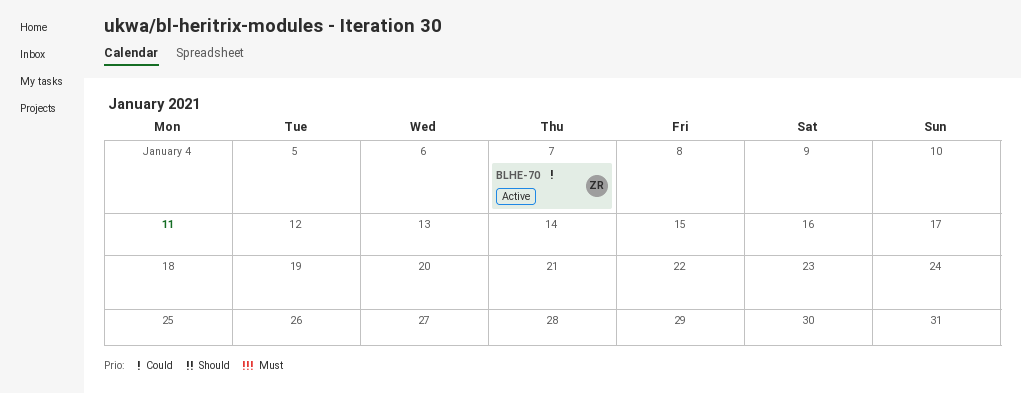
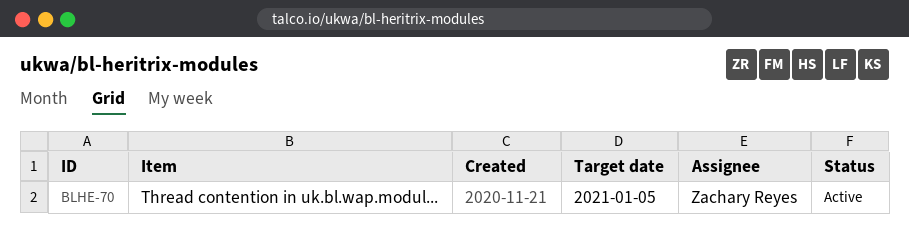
BLHE-70, due: Jan 7 -> Jan 5

